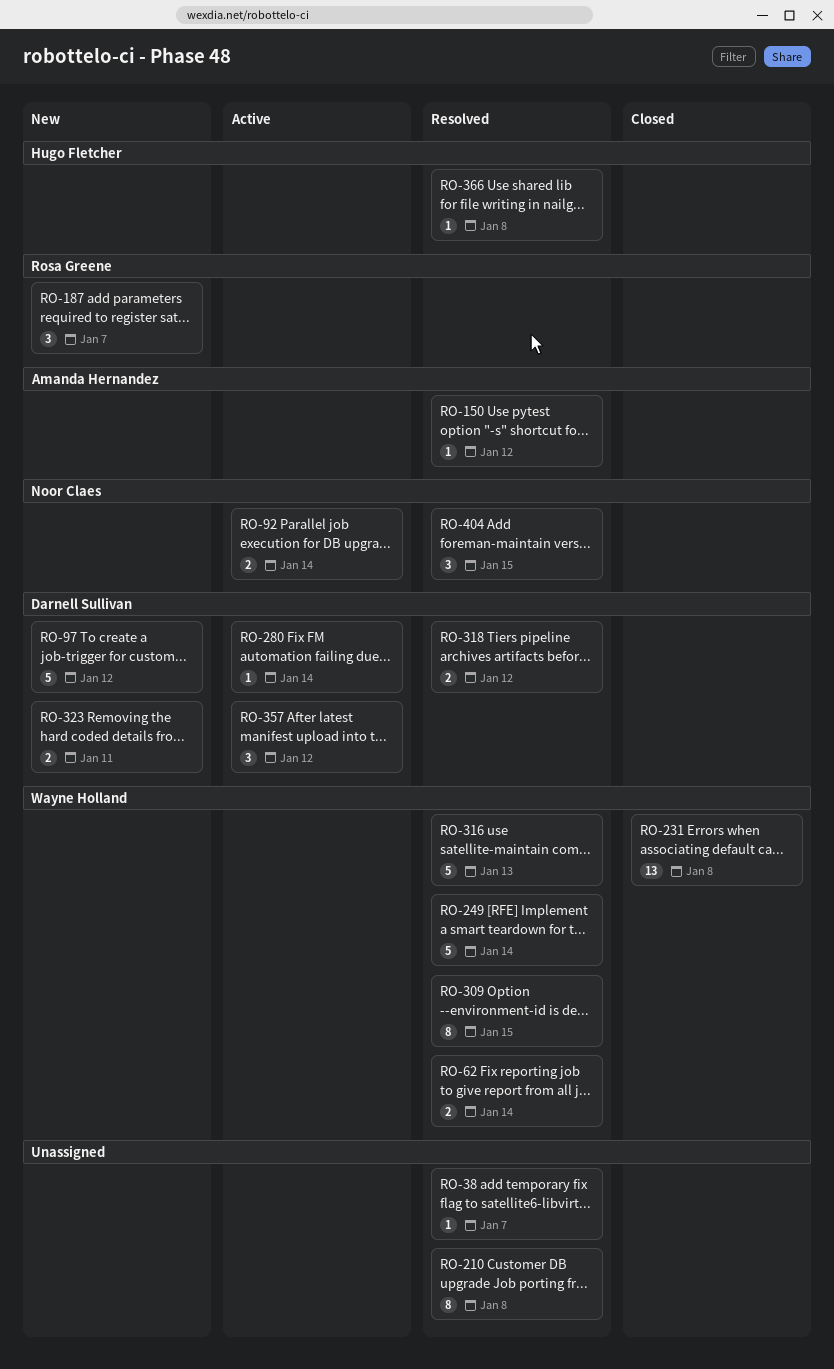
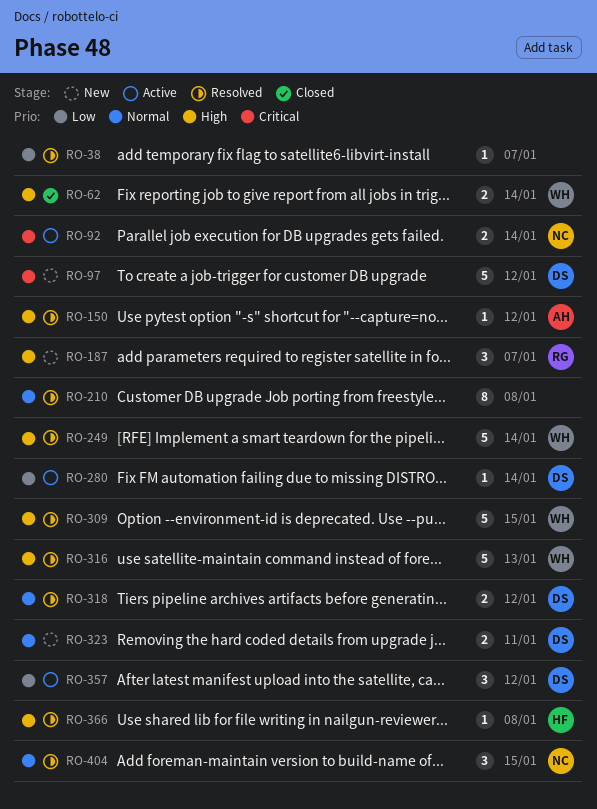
RO-62, status: Resolved -> Closed
RO-231: present -> none
RO-309, estimate: 8 -> 5

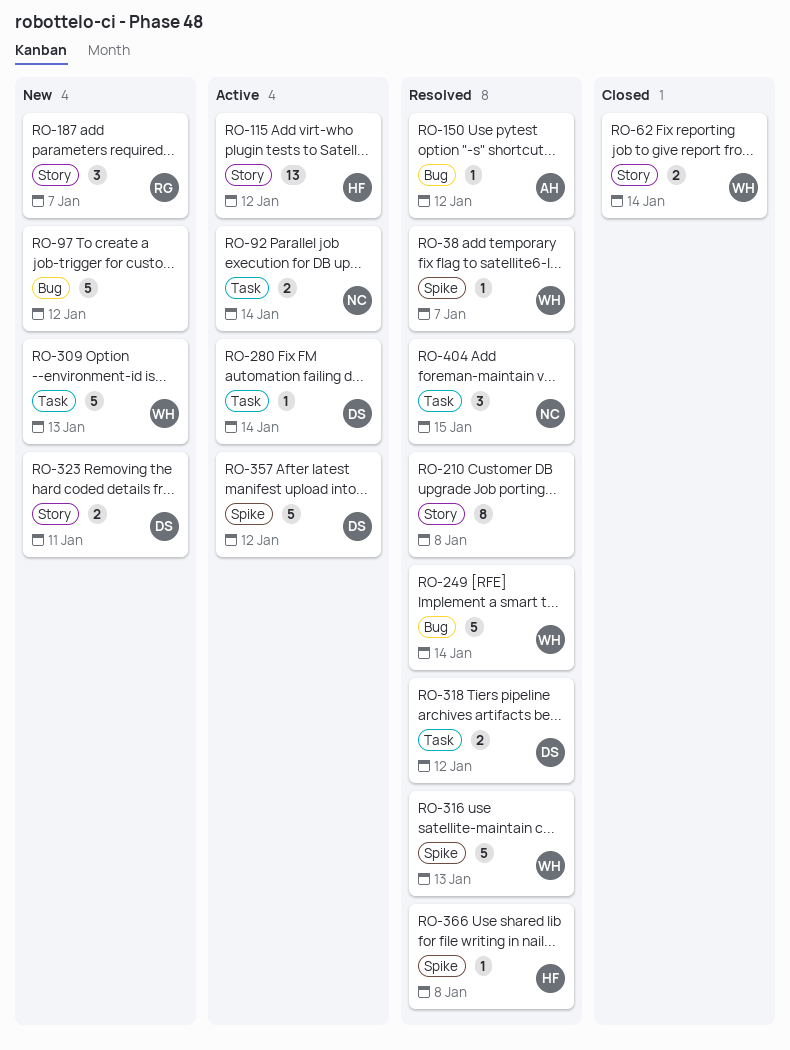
RO-38, owner: none -> WH
RO-97, owner: DS -> none
RO-115: none -> present
RO-309, status: Resolved -> New
RO-309, due: Jan 15 -> Jan 13
RO-357, estimate: 3 -> 5

